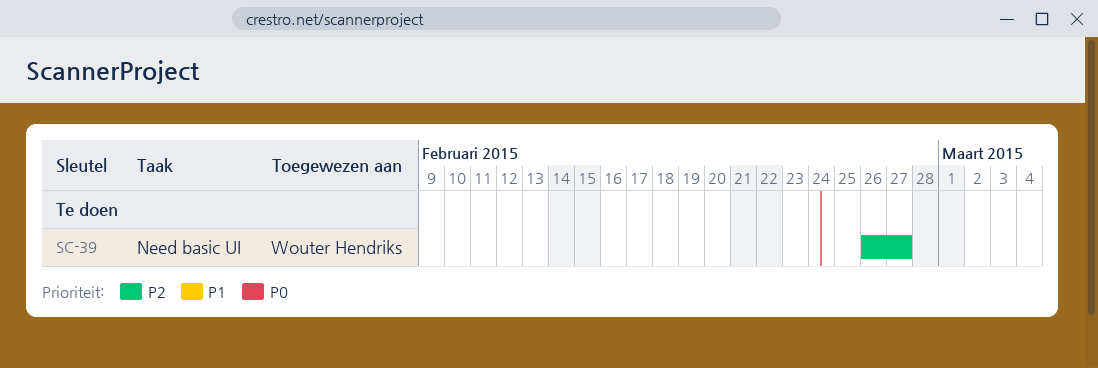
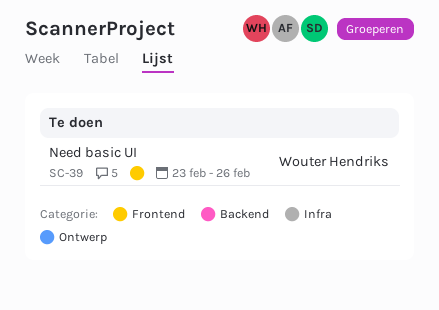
SC-39, start: Feb 26 -> Feb 23
SC-39, due: Feb 27 -> Feb 26

